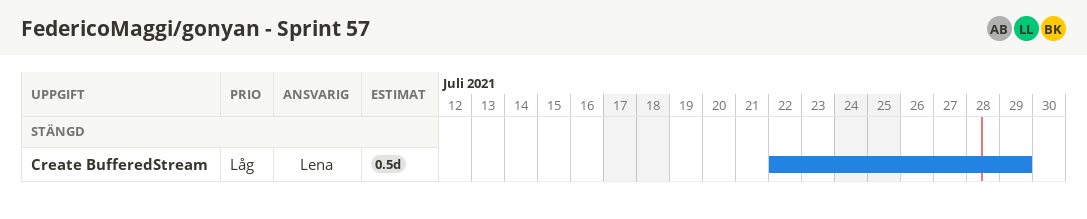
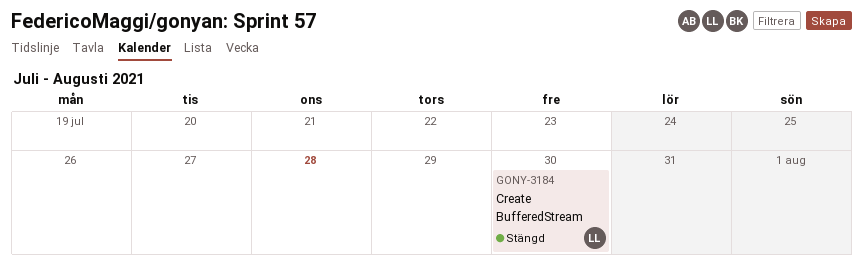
Create BufferedStream, due: Jul 29 -> Jul 30

